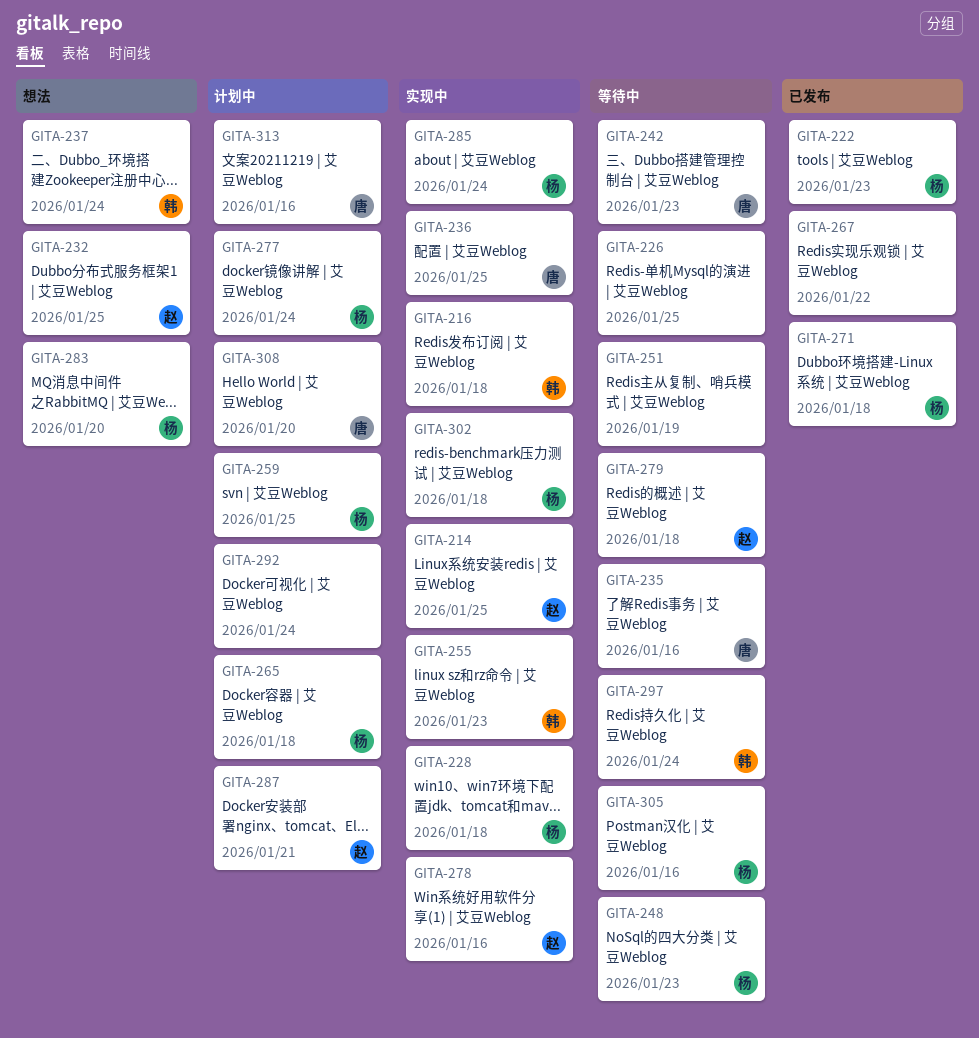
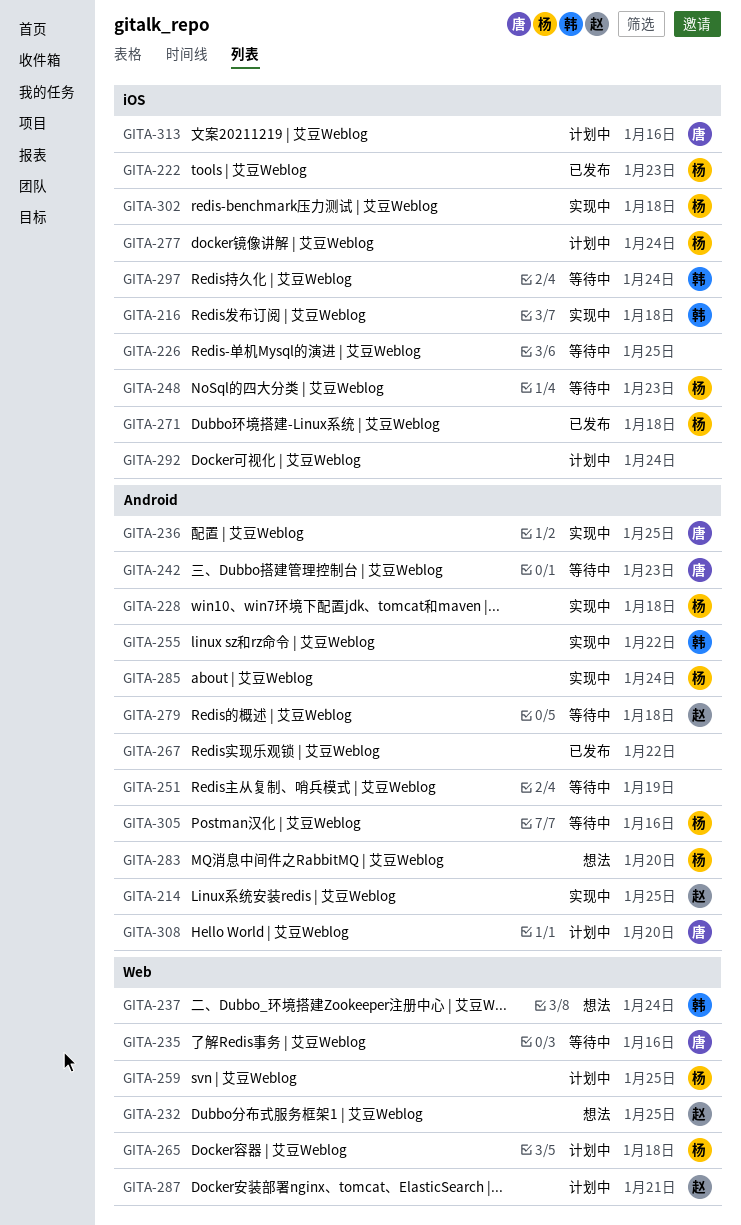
GITA-255, due: Jan 23 -> Jan 22
GITA-278: present -> none

